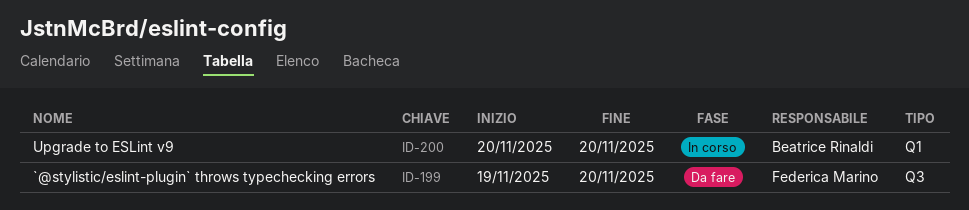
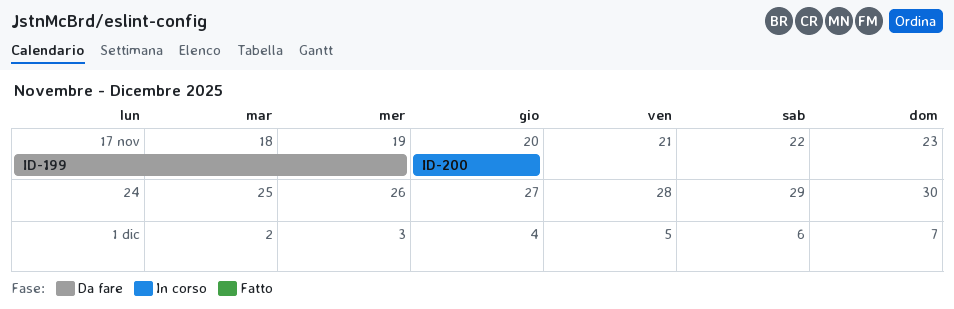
ID-199, start: Nov 19 -> Nov 17
ID-199, due: Nov 20 -> Nov 19

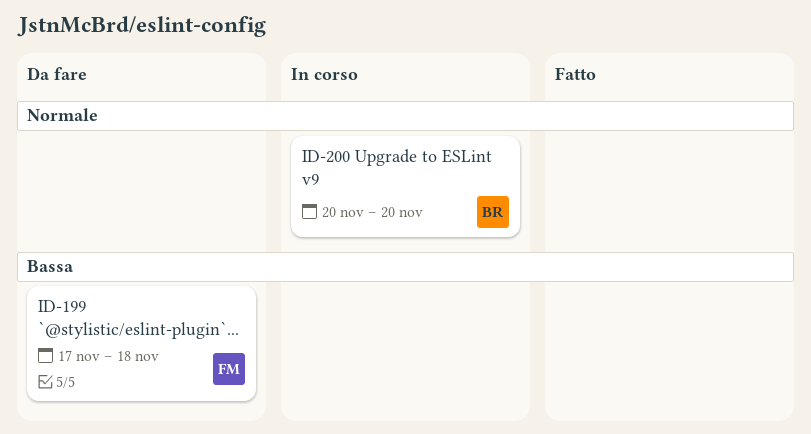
ID-199, due: Nov 19 -> Nov 18

